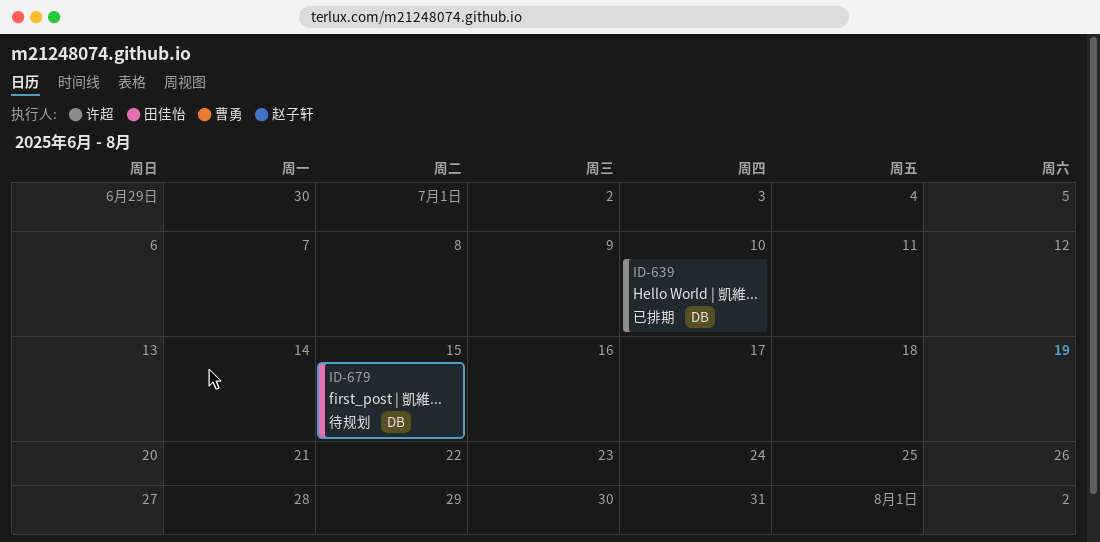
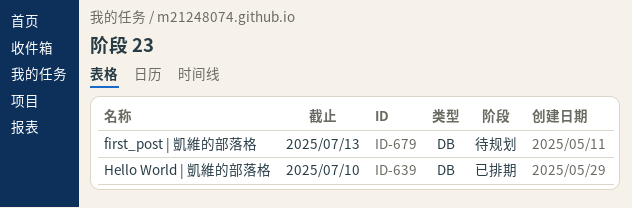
ID-679, due: Jul 15 -> Jul 13

